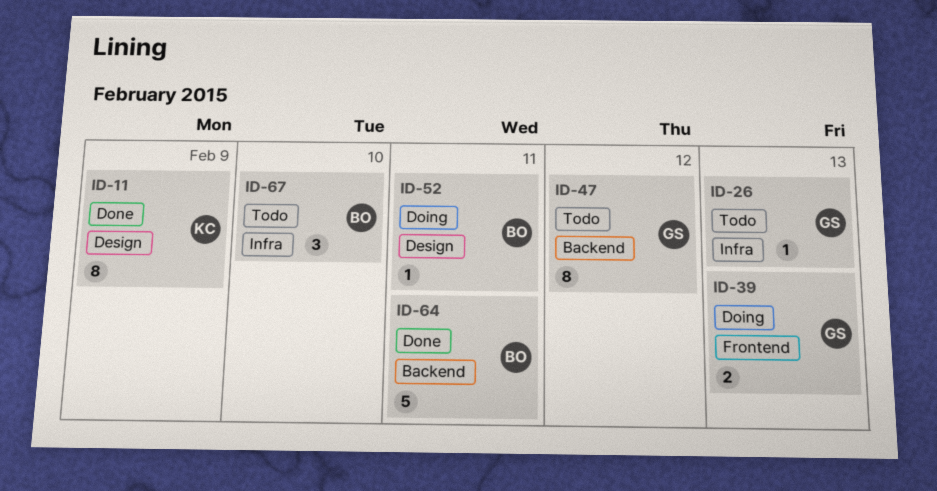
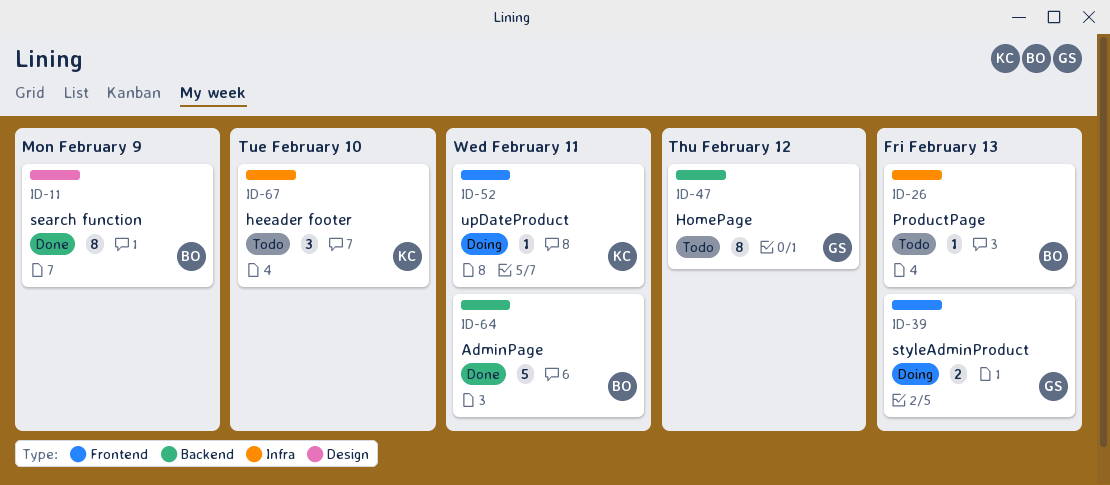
ID-11, owner: KC -> BO
ID-26, owner: GS -> BO
ID-52, owner: BO -> KC
ID-52, label: Design -> Frontend
ID-67, owner: BO -> KC

